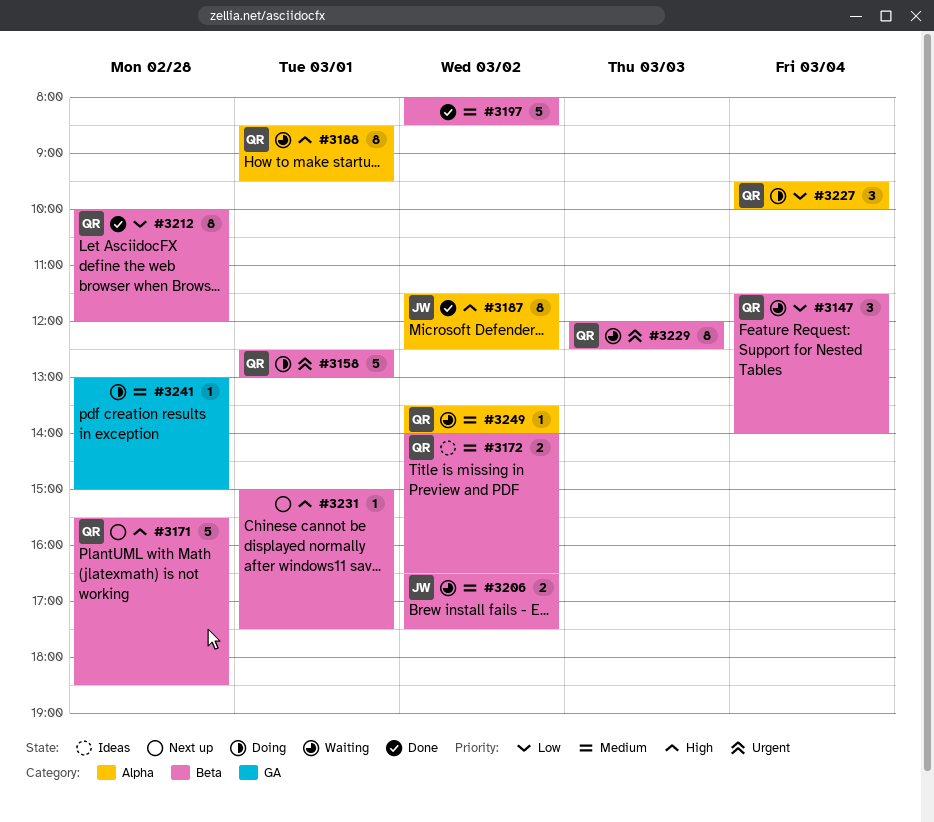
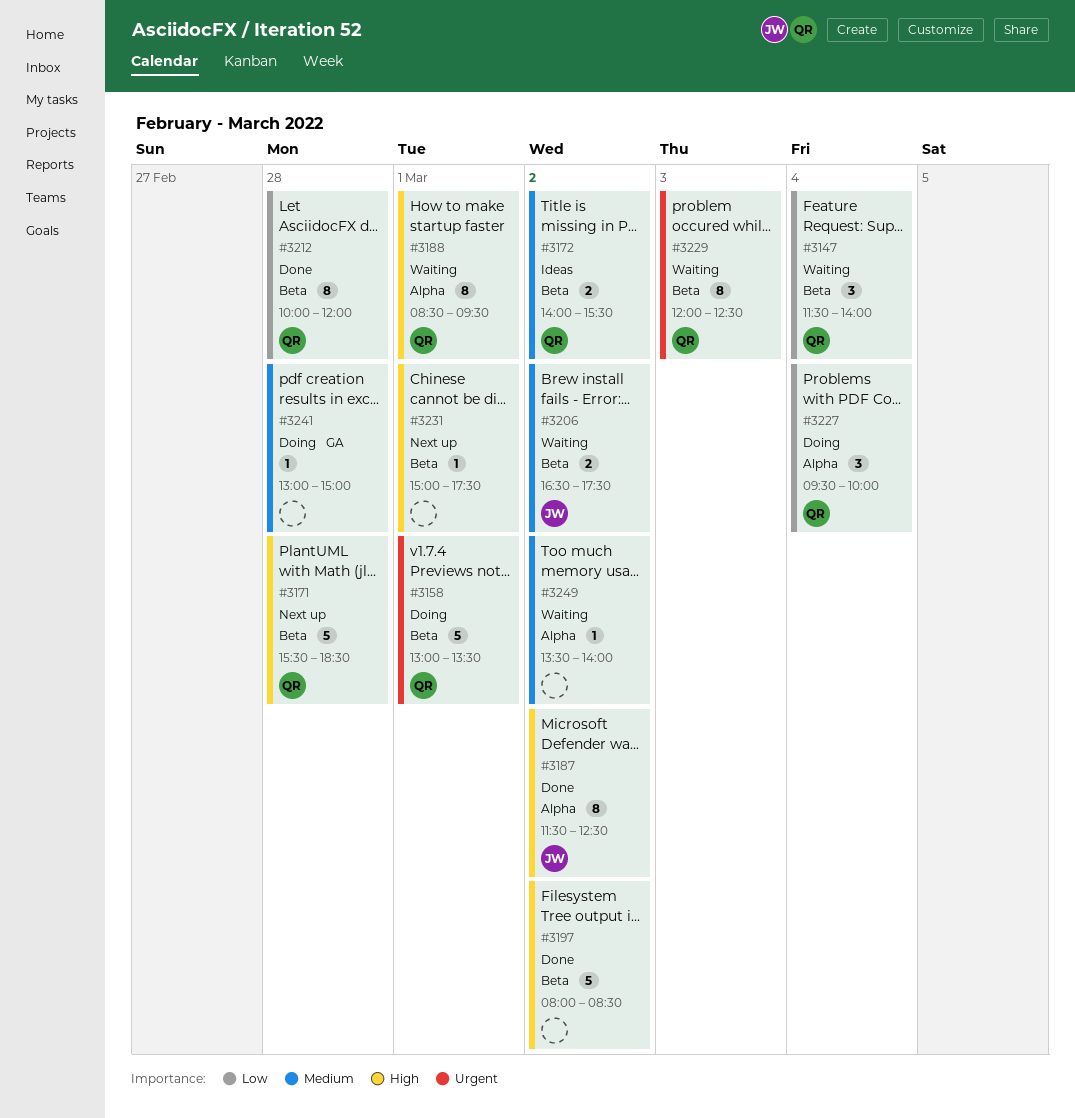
#3158, begins: 12:30 -> 13:00
#3158, ends: 13:00 -> 13:30
#3172, ends: 16:30 -> 15:30
#3197, priority: Medium -> High
#3249, owner: QR -> none

